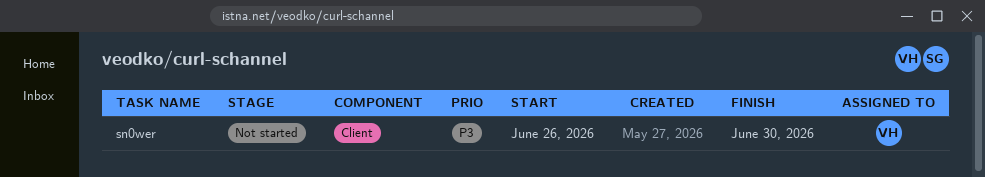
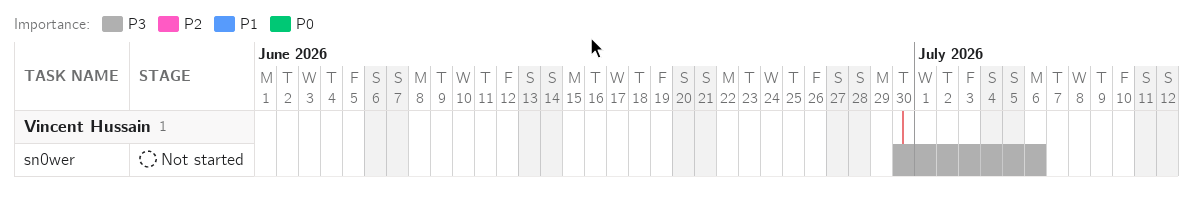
sn0wer, start: Jun 26 -> Jun 30
sn0wer, due: Jun 30 -> Jul 6

